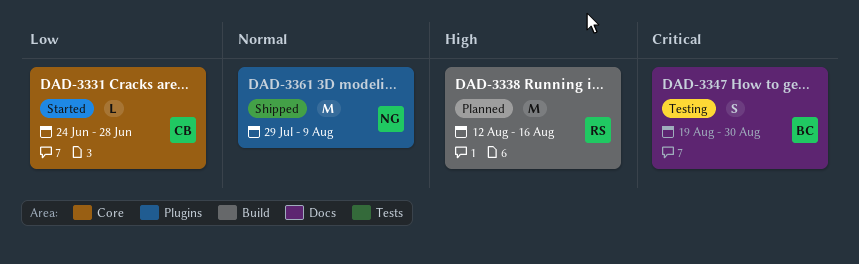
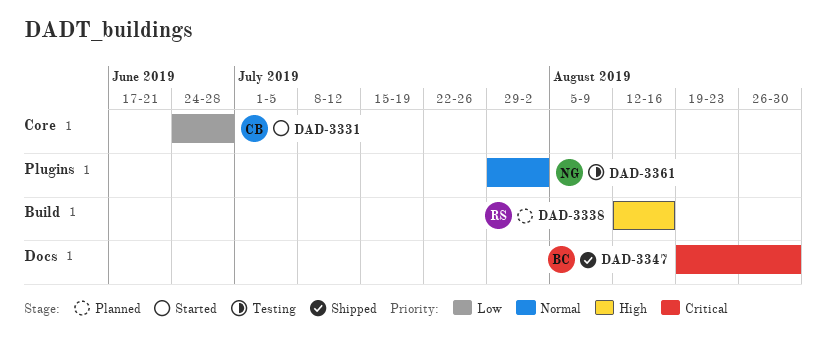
DAD-3347, status: Testing -> Shipped
DAD-3361, status: Shipped -> Testing
DAD-3361, due: Aug 9 -> Aug 2

